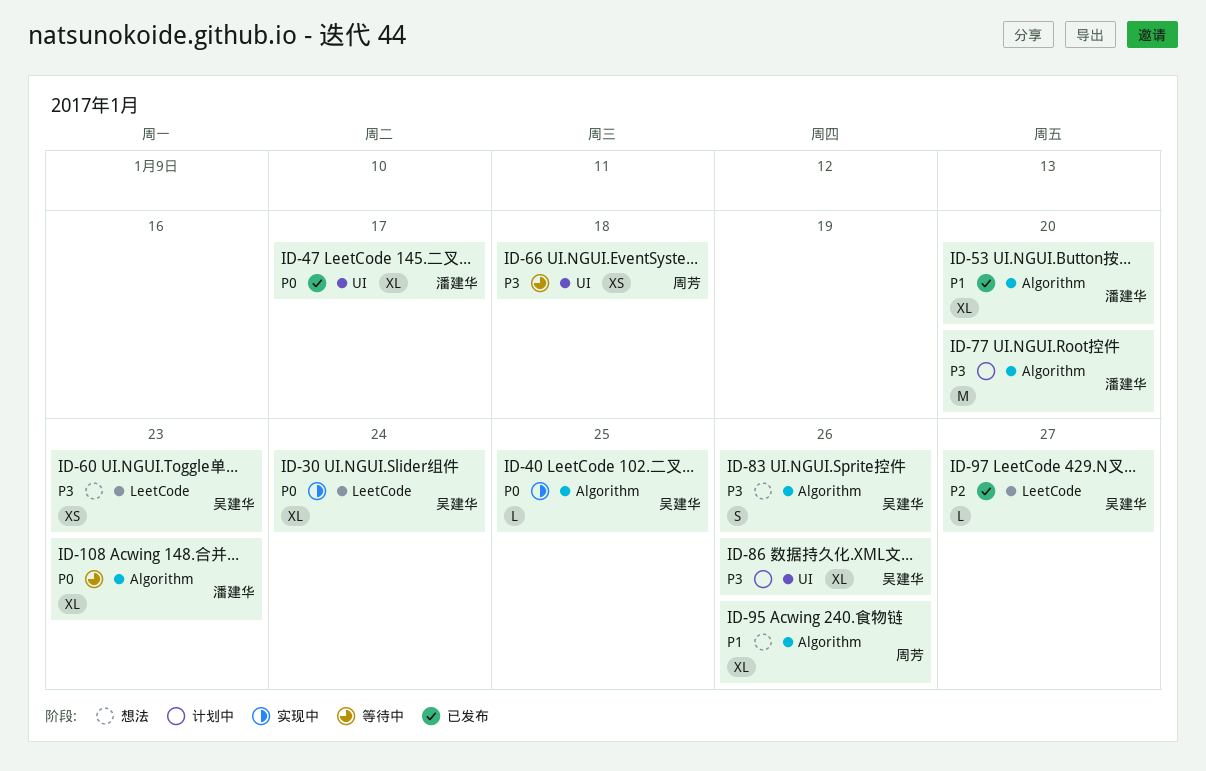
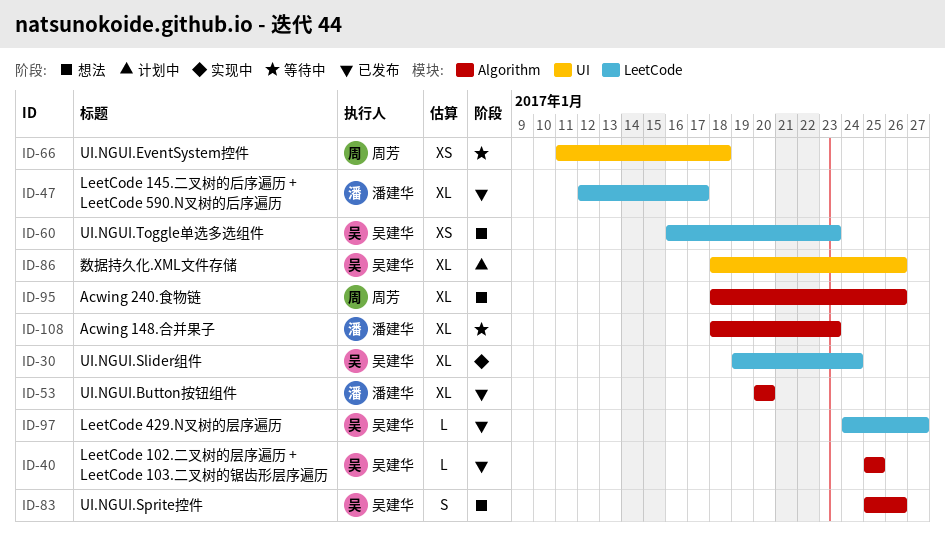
ID-40, status: 实现中 -> 已发布
ID-47, label: UI -> LeetCode
ID-77: present -> none

